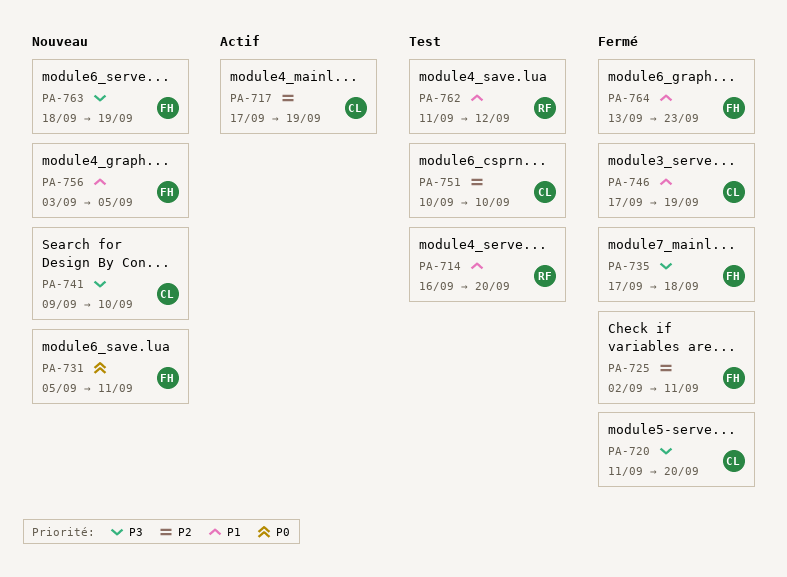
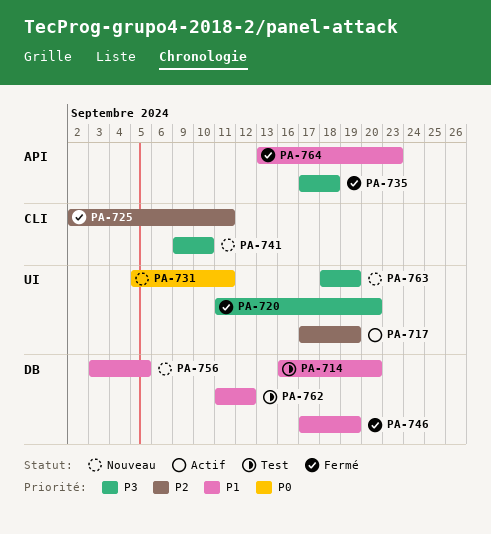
PA-751: present -> none

